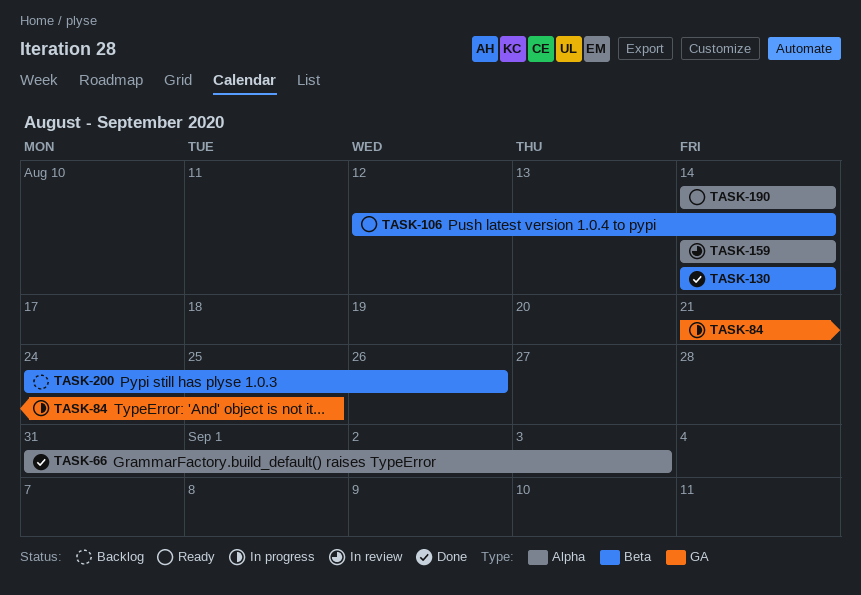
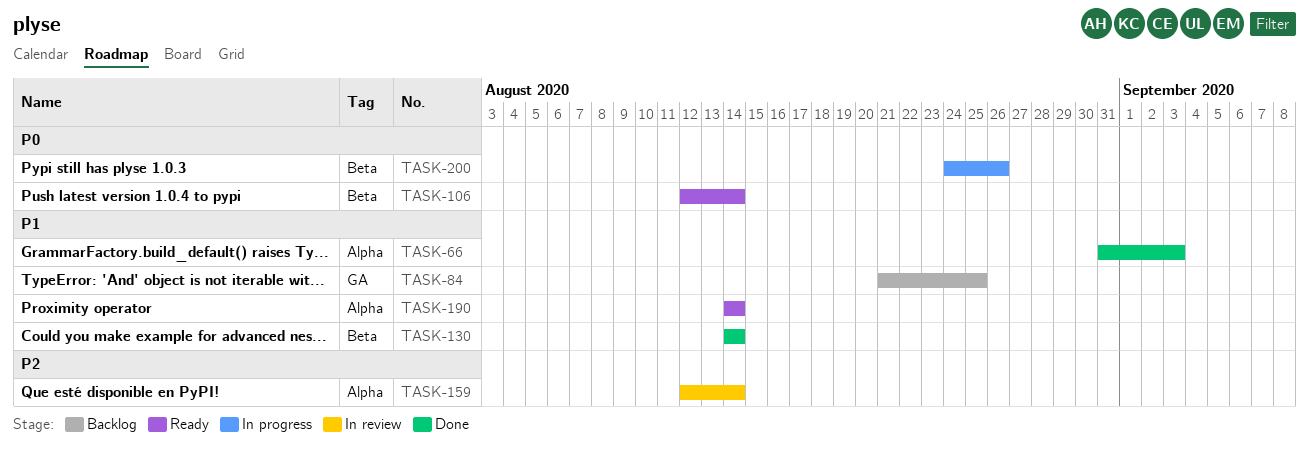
TASK-84, status: In progress -> Backlog
TASK-159, start: Aug 14 -> Aug 12
TASK-200, status: Backlog -> In progress

